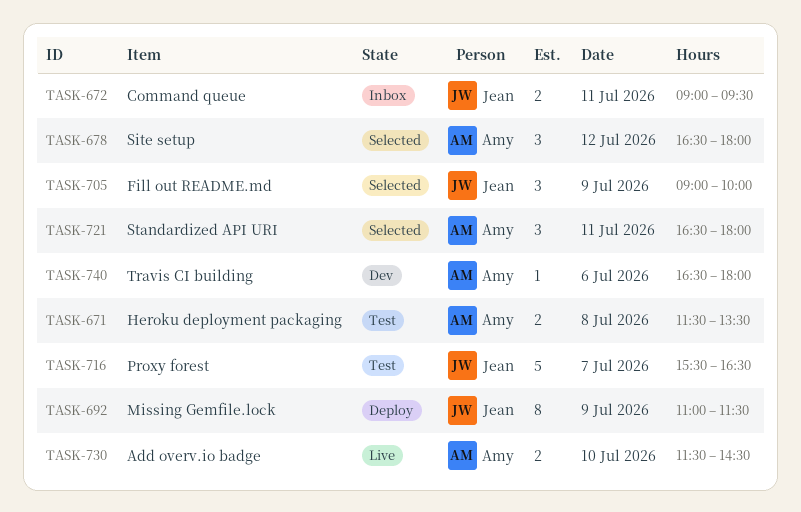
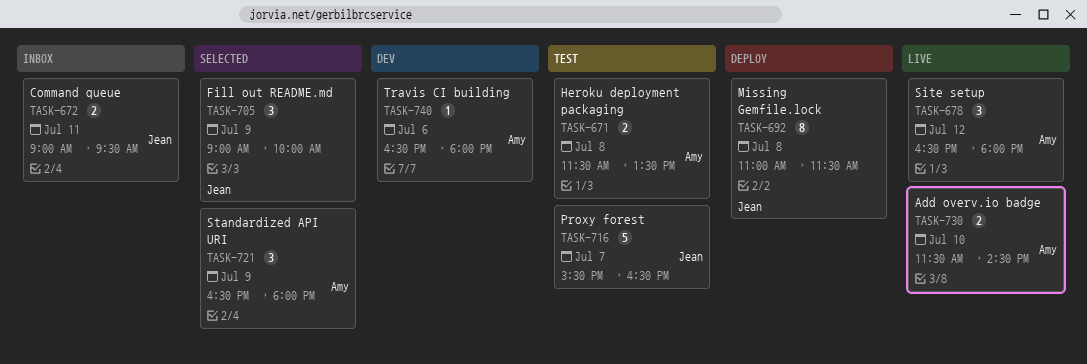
TASK-678, status: Selected -> Live
TASK-692, day: Jul 9 -> Jul 8
TASK-721, day: Jul 11 -> Jul 9

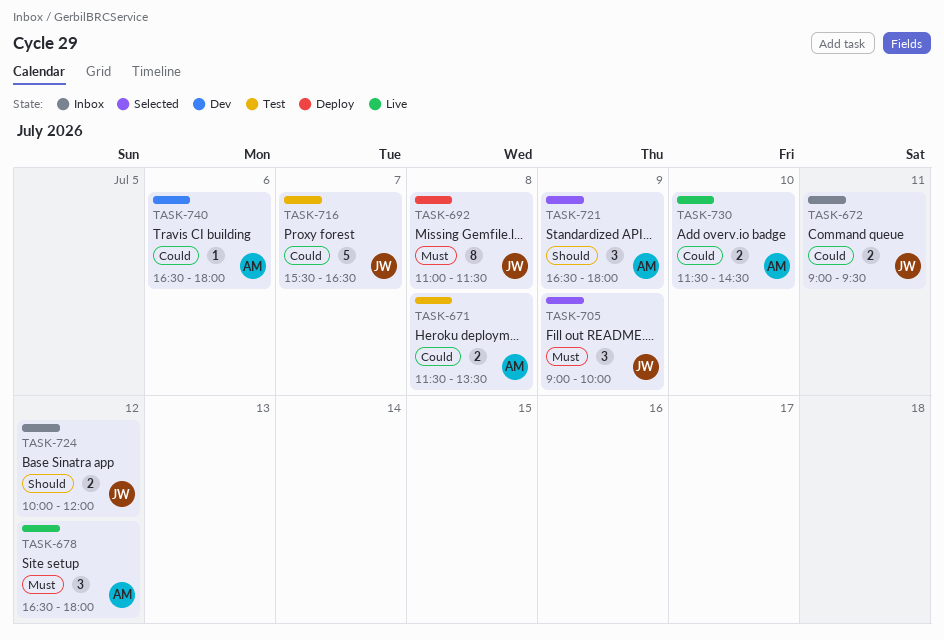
TASK-724: none -> present

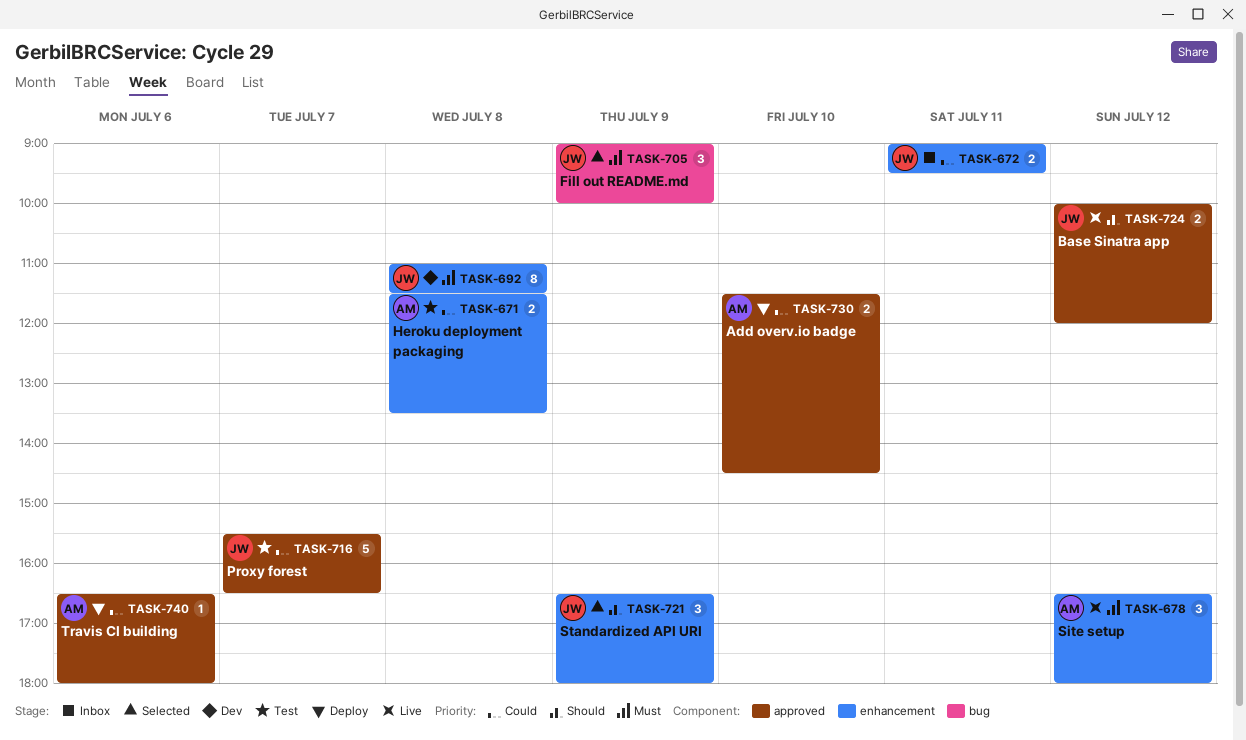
TASK-692, status: Deploy -> Dev
TASK-721, owner: AM -> JW
TASK-724, status: Inbox -> Live
TASK-730, status: Live -> Deploy
TASK-740, status: Dev -> Deploy

